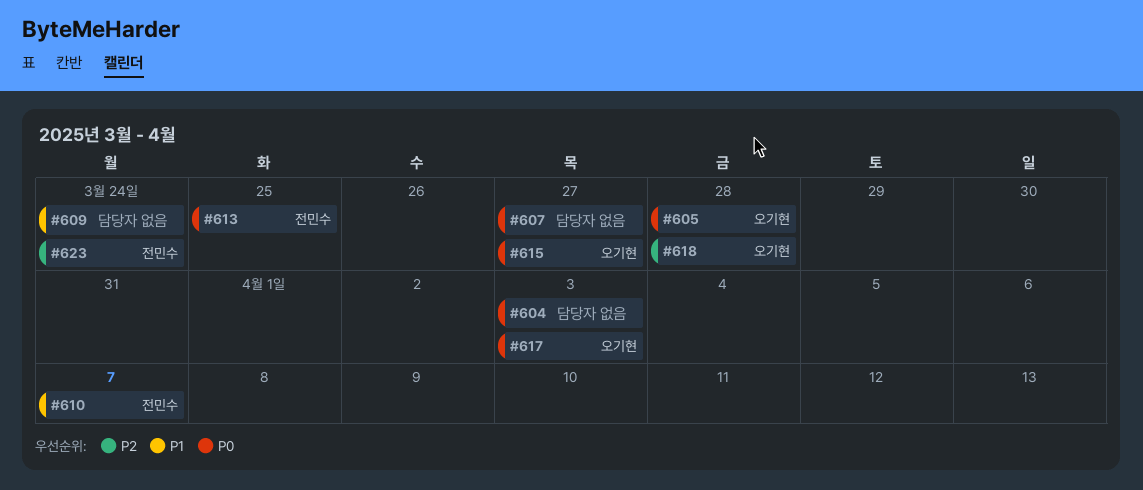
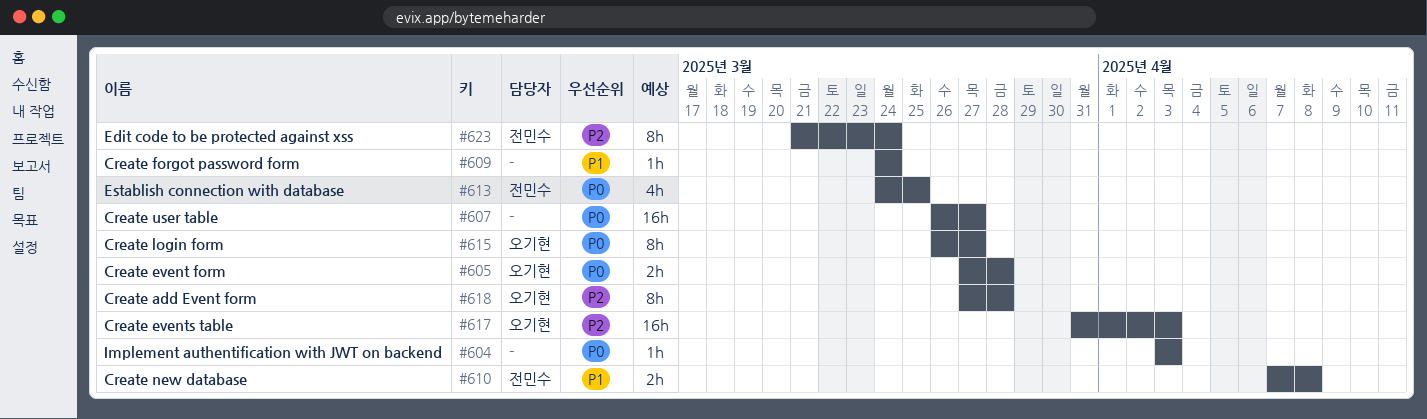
#610, due: Apr 7 -> Apr 8
#617, priority: P0 -> P2

